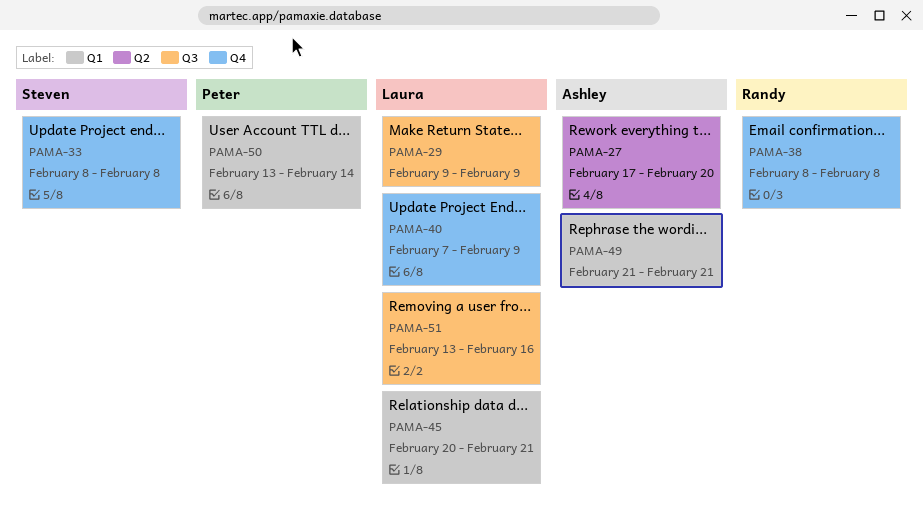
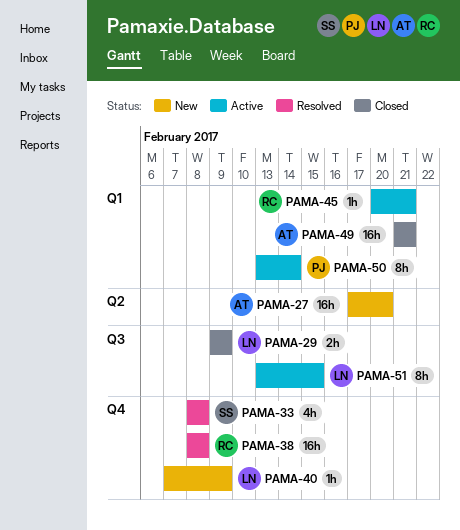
PAMA-45, owner: Laura -> Randy
PAMA-51, due: Feb 16 -> Feb 15

